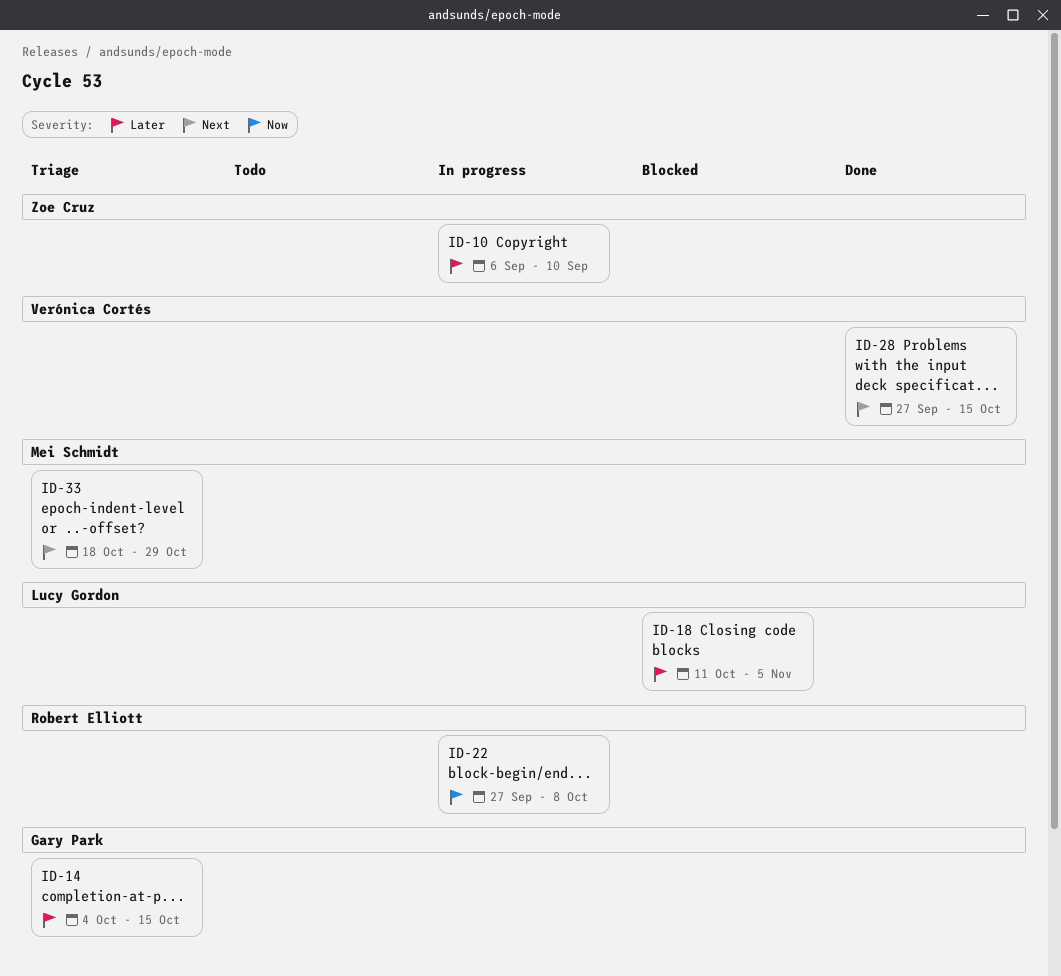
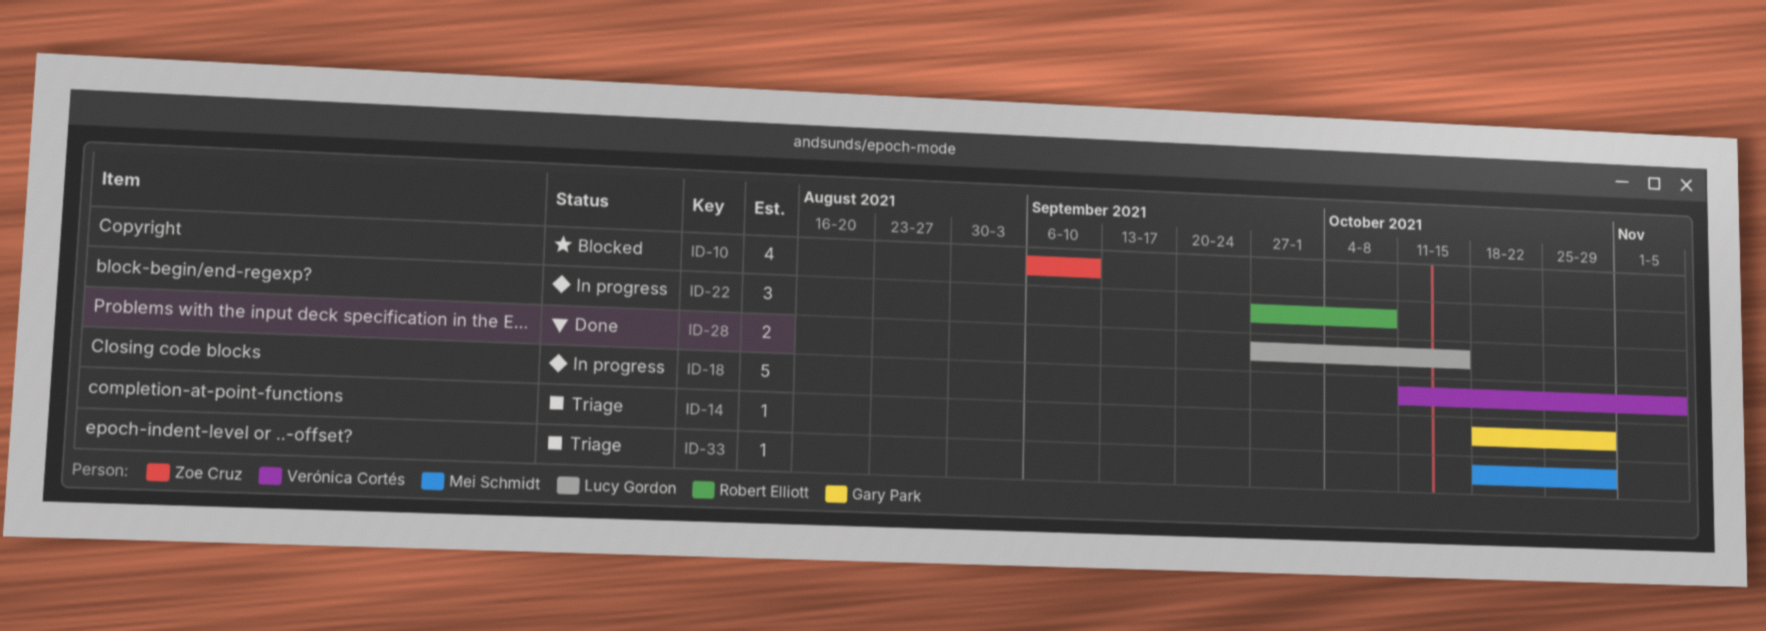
ID-10, status: In progress -> Blocked
ID-14, start: Oct 4 -> Oct 18
ID-14, due: Oct 15 -> Oct 29
ID-18, status: Blocked -> In progress
ID-18, owner: Lucy Gordon -> Verónica Cortés
ID-28, owner: Verónica Cortés -> Lucy Gordon

